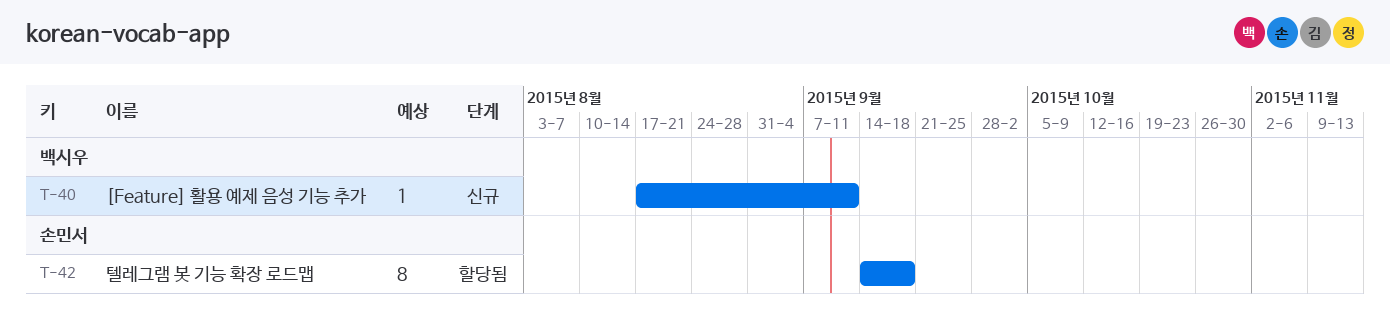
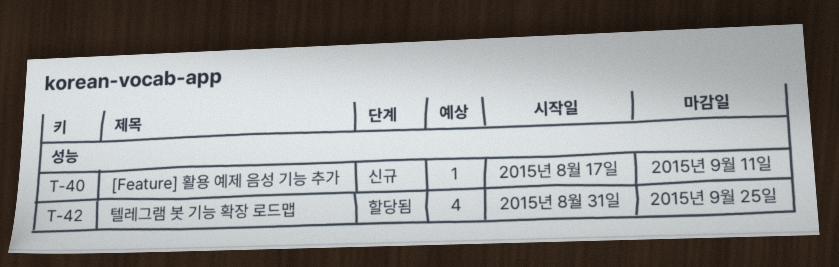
T-42, estimate: 8 -> 4
T-42, start: Sep 14 -> Aug 31
T-42, due: Sep 18 -> Sep 25

